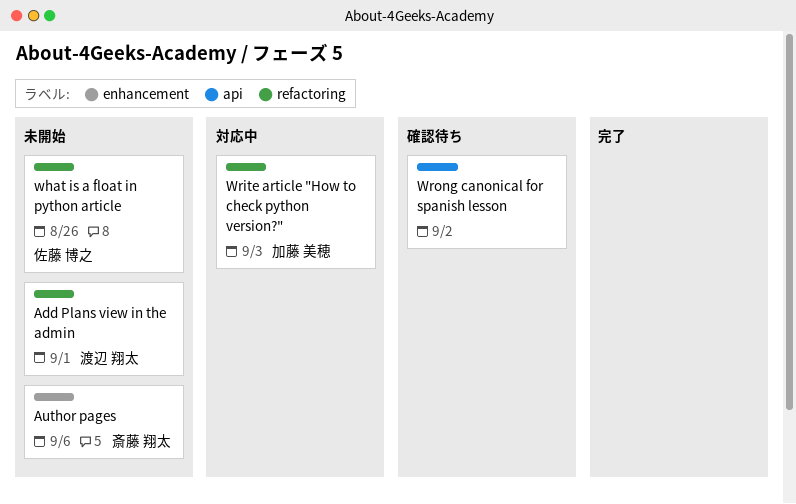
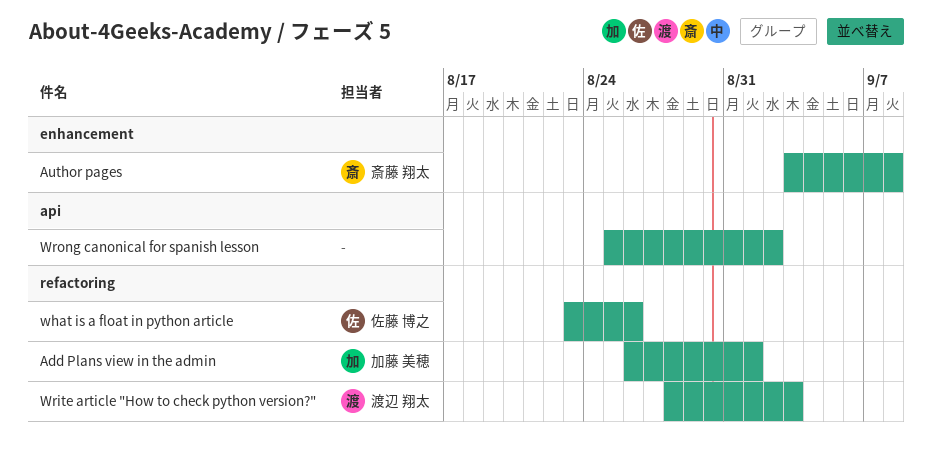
Add Plans view in the admin, owner: 渡辺 翔太 -> 加藤 美穂
Author pages, due: Sep 6 -> Sep 8
Write article "How to check python version?", owner: 加藤 美穂 -> 渡辺 翔太

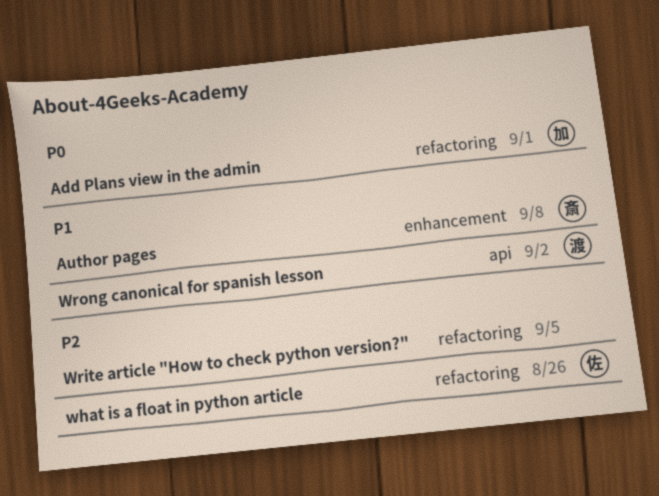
Write article "How to check python version?", owner: 渡辺 翔太 -> none
Write article "How to check python version?", due: Sep 3 -> Sep 5
Wrong canonical for spanish lesson, owner: none -> 渡辺 翔太

